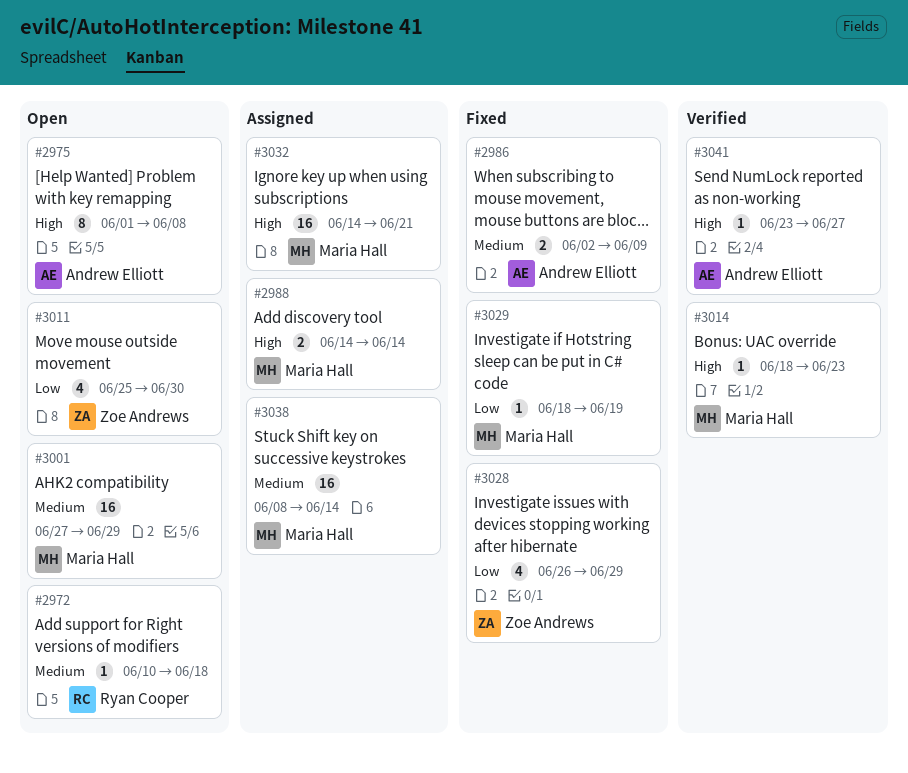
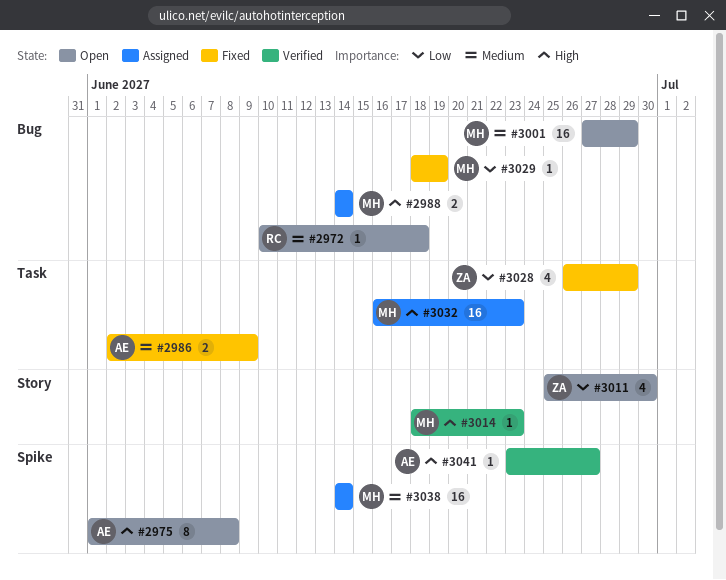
#3032, start: Jun 14 -> Jun 16
#3032, due: Jun 21 -> Jun 23
#3038, start: Jun 8 -> Jun 14

